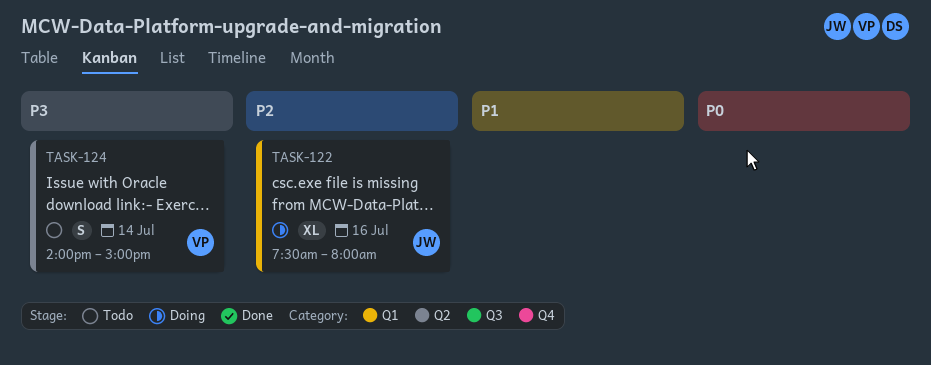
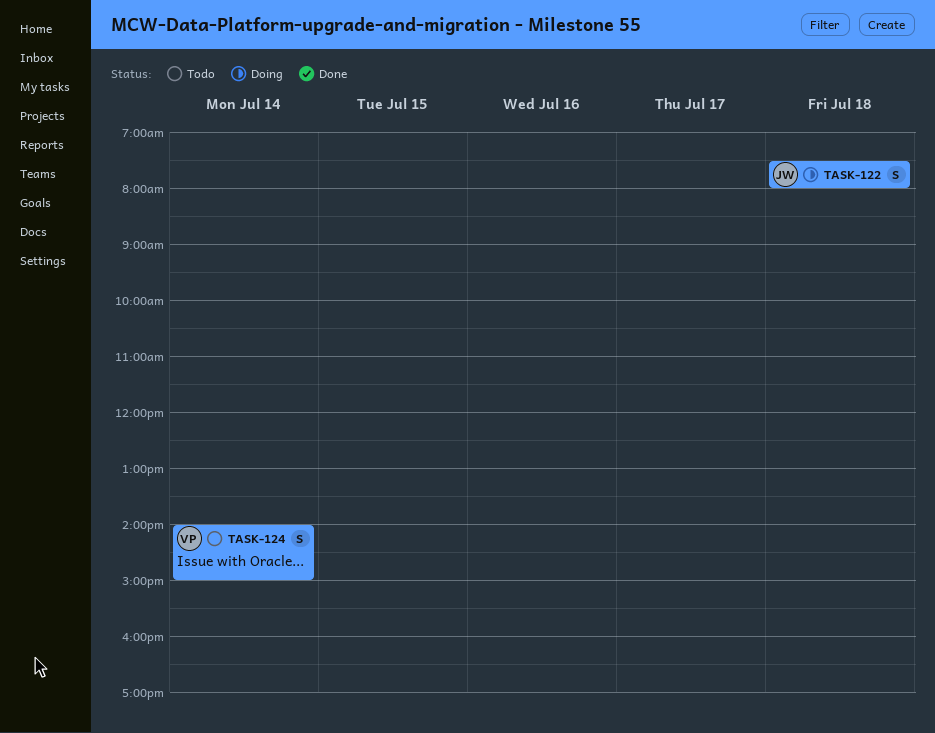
TASK-122, estimate: XL -> S
TASK-122, day: Jul 16 -> Jul 18

